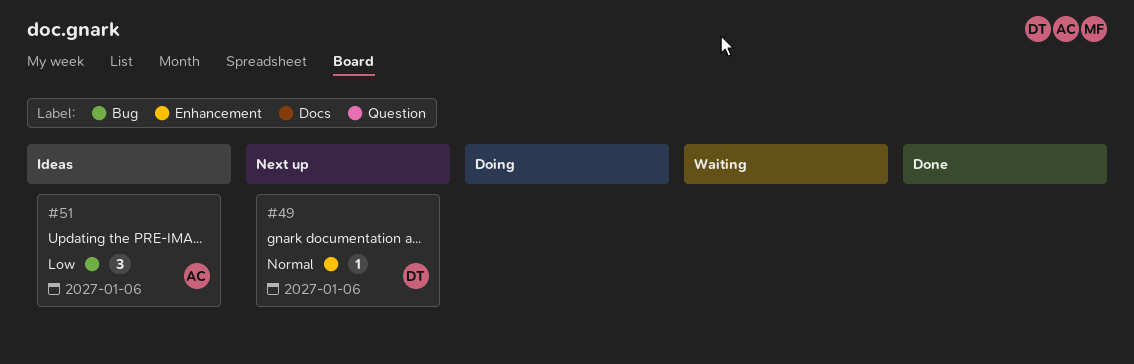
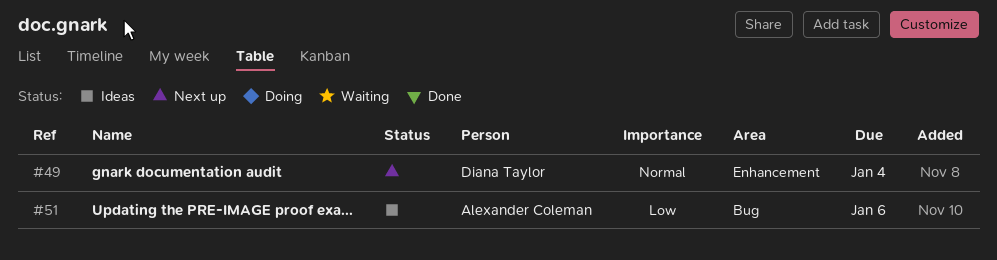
#49, due: Jan 6 -> Jan 4

